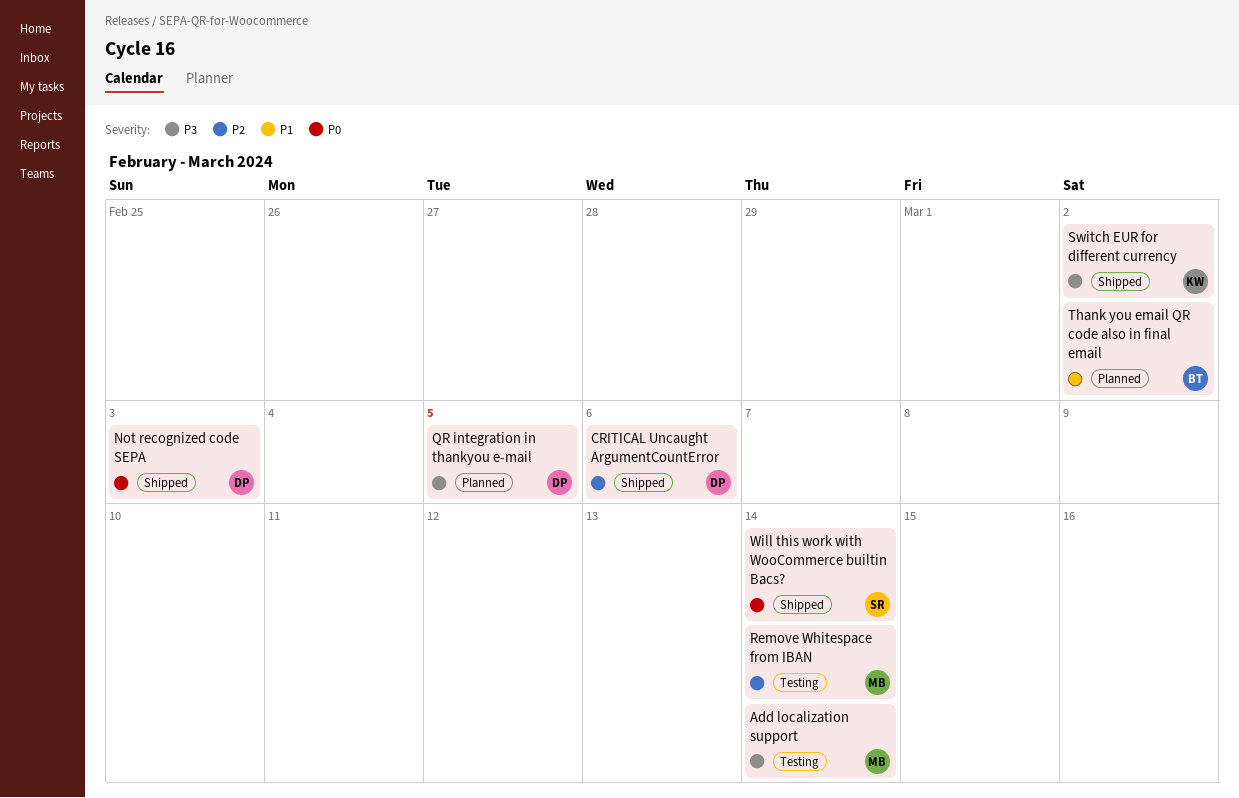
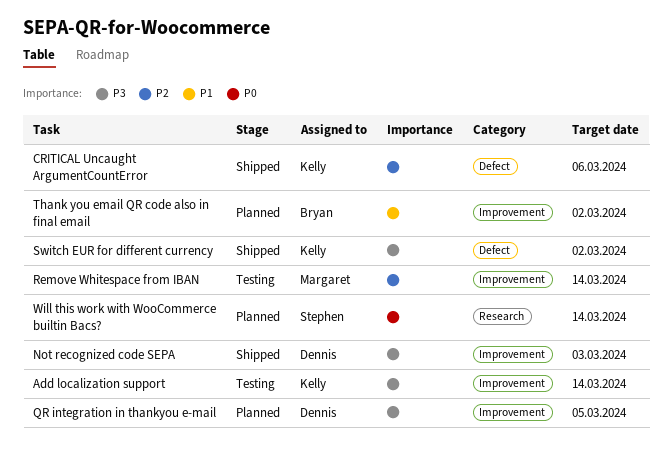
Add localization support, owner: Margaret -> Kelly
CRITICAL Uncaught ArgumentCountError, owner: Dennis -> Kelly
Not recognized code SEPA, priority: P0 -> P3
Will this work with WooCommerce builtin Bacs?, status: Shipped -> Planned

